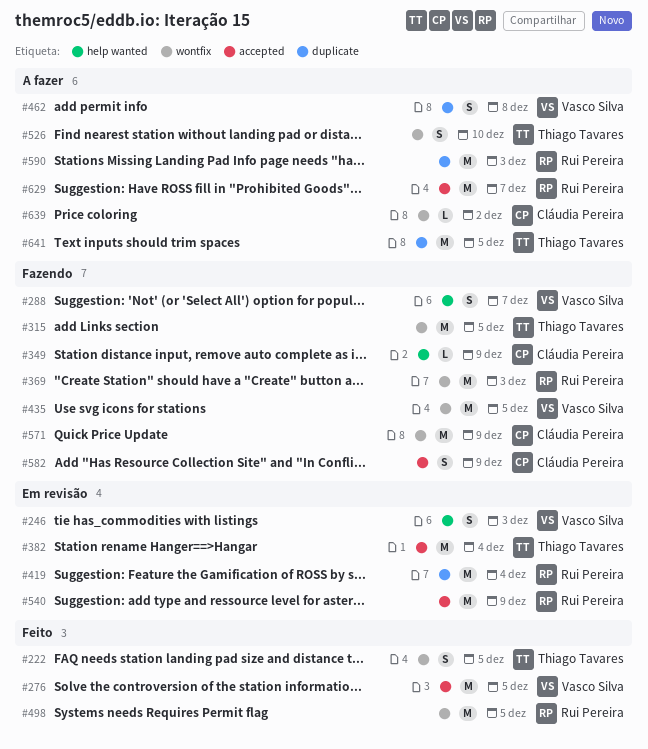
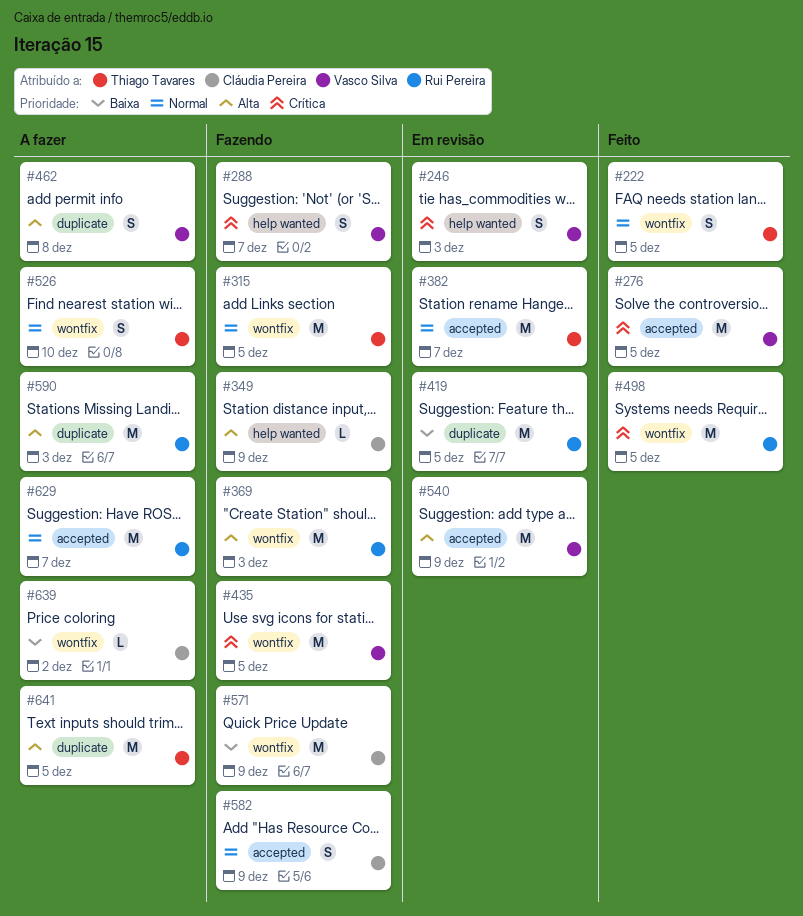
#382, due: Dec 4 -> Dec 7
#419, due: Dec 4 -> Dec 5
#540, owner: Rui Pereira -> Vasco Silva

